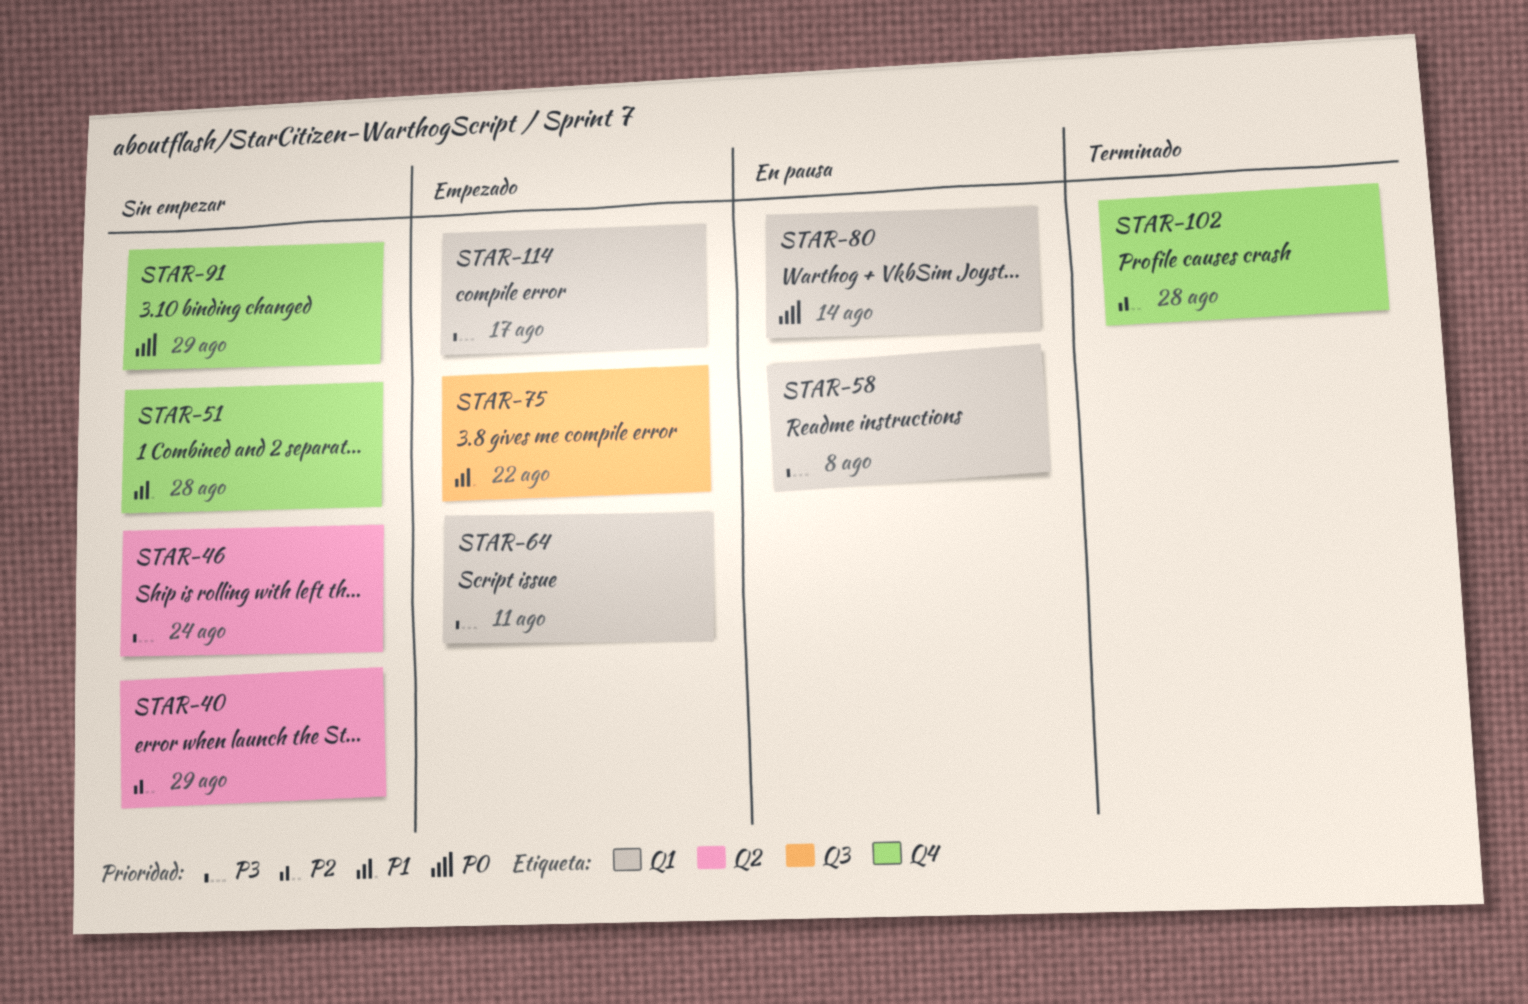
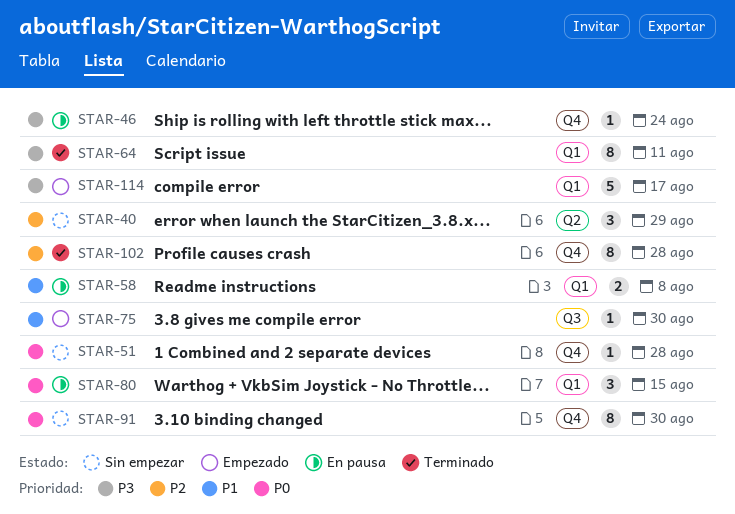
STAR-46, status: Sin empezar -> En pausa
STAR-46, label: Q2 -> Q4
STAR-51, priority: P1 -> P0
STAR-58, priority: P3 -> P1
STAR-64, status: Empezado -> Terminado
STAR-75, due: Aug 22 -> Aug 30
STAR-80, due: Aug 14 -> Aug 15
STAR-91, due: Aug 29 -> Aug 30

